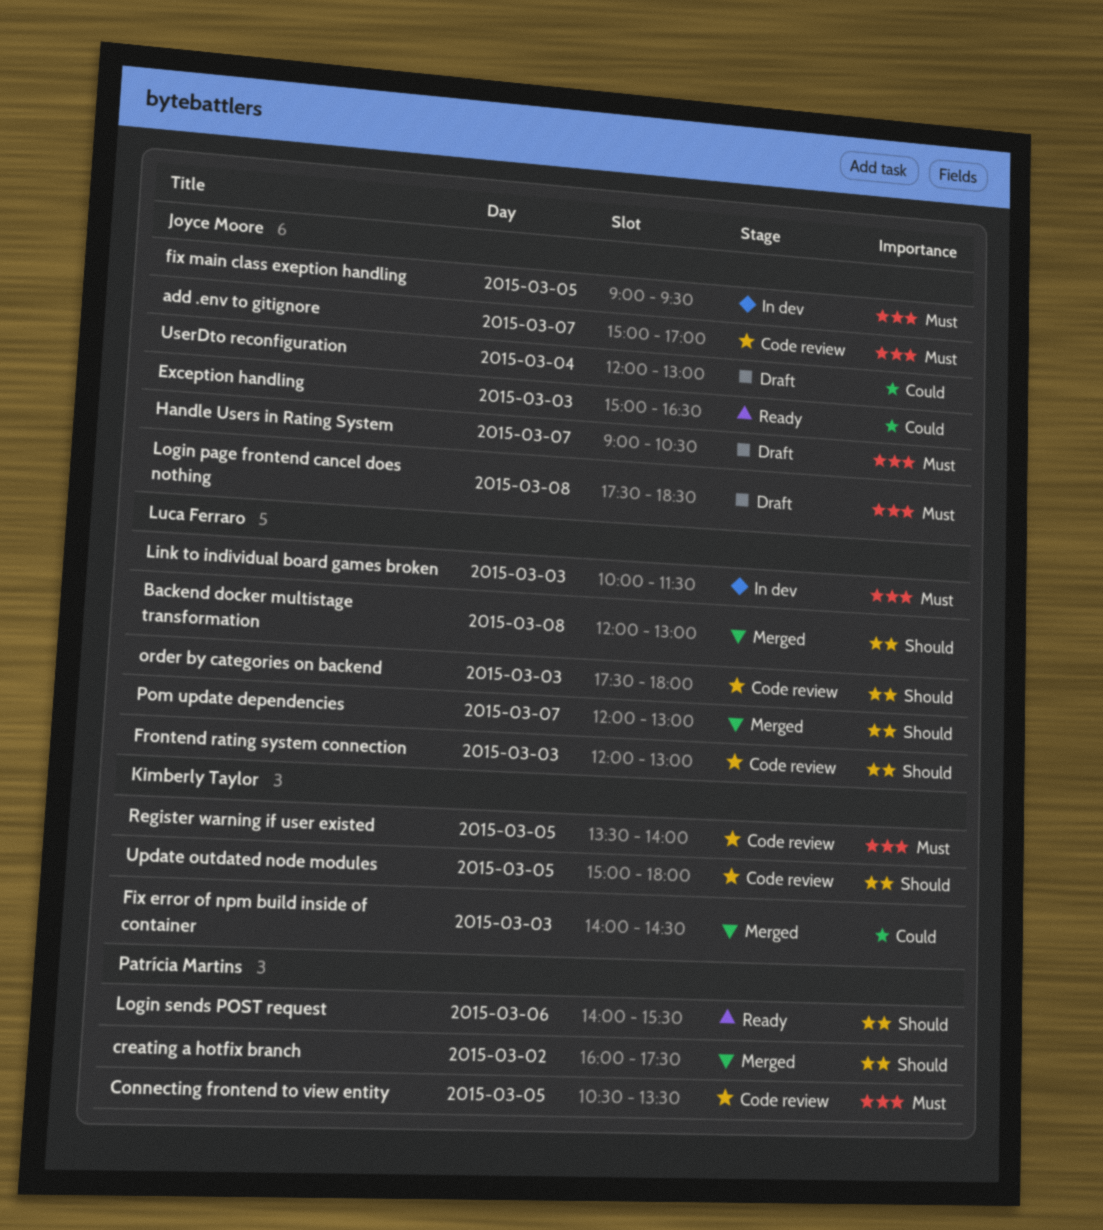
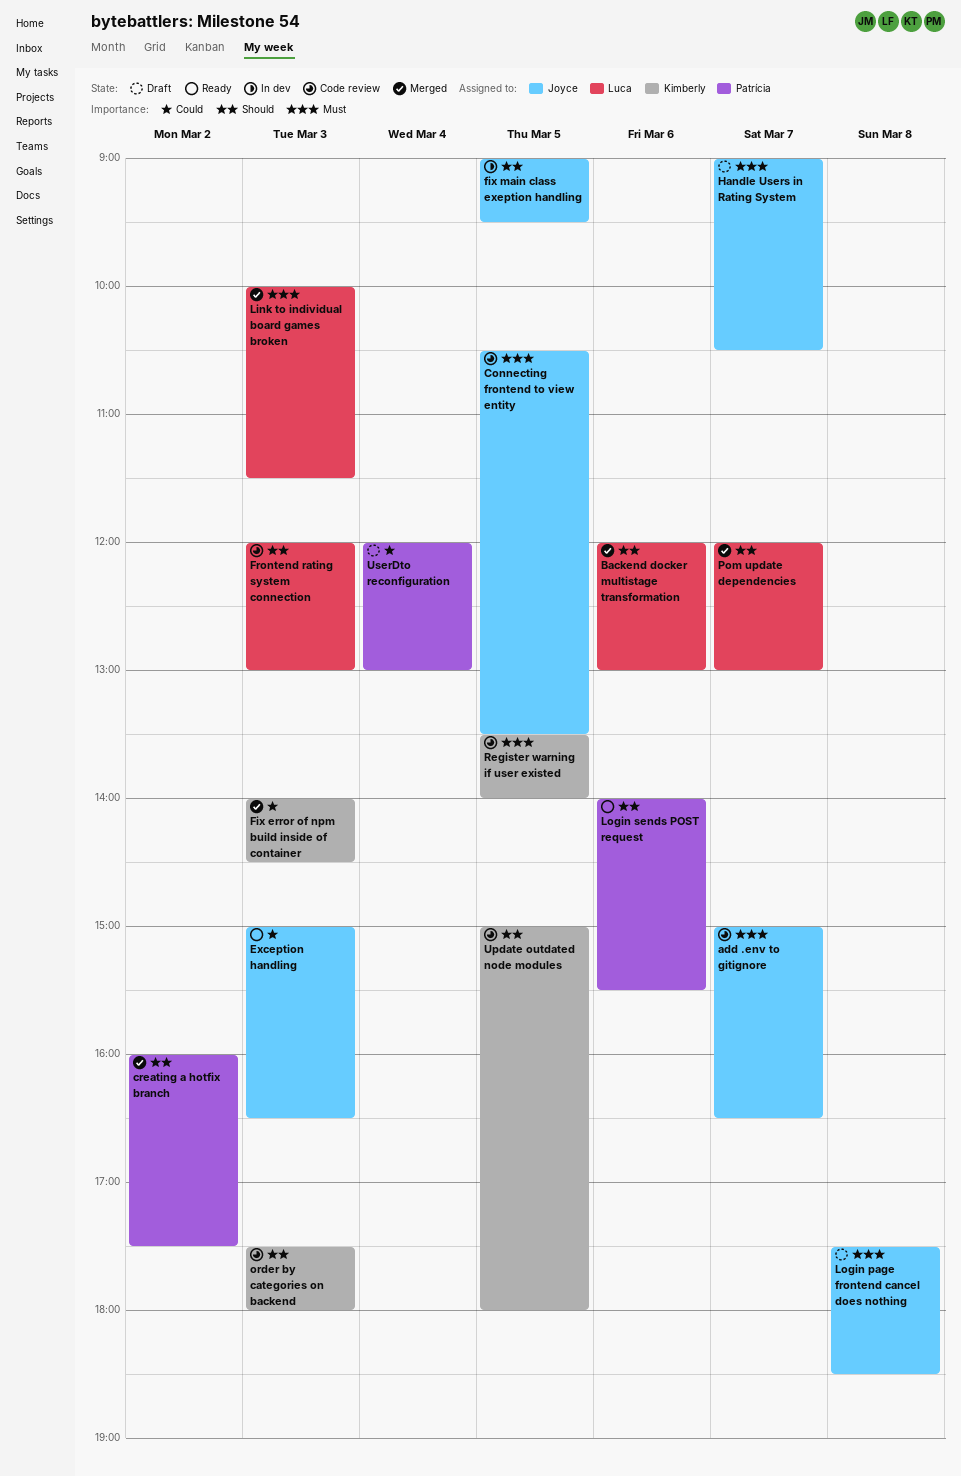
add .env to gitignore, ends: 17:00 -> 16:30
Backend docker multistage transformation, day: Mar 8 -> Mar 6
Connecting frontend to view entity, owner: Patrícia Martins -> Joyce Moore
fix main class exeption handling, priority: Must -> Should
Link to individual board games broken, status: In dev -> Merged
order by categories on backend, owner: Luca Ferraro -> Kimberly Taylor
UserDto reconfiguration, owner: Joyce Moore -> Patrícia Martins

